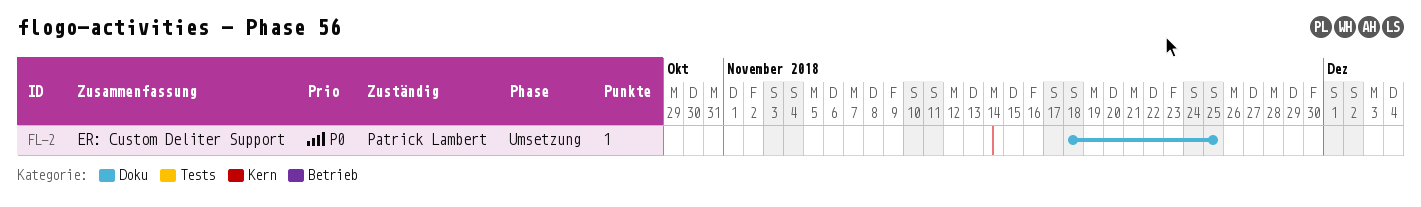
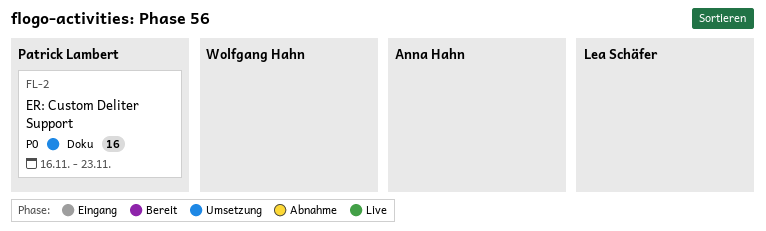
FL-2, estimate: 1 -> 16
FL-2, start: Nov 18 -> Nov 16
FL-2, due: Nov 25 -> Nov 23

